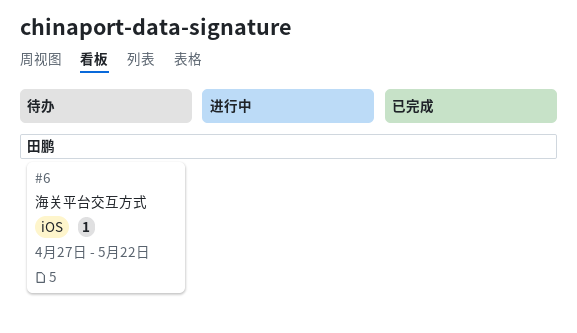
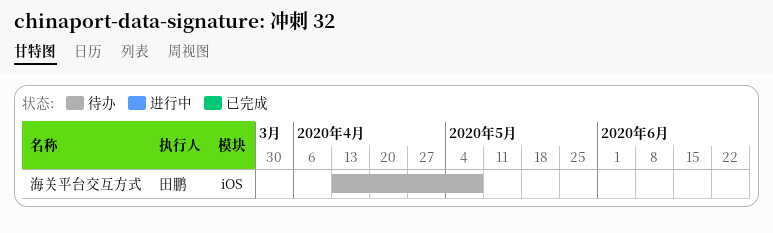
海关平台交互方式, start: Apr 27 -> Apr 13
海关平台交互方式, due: May 22 -> May 8

